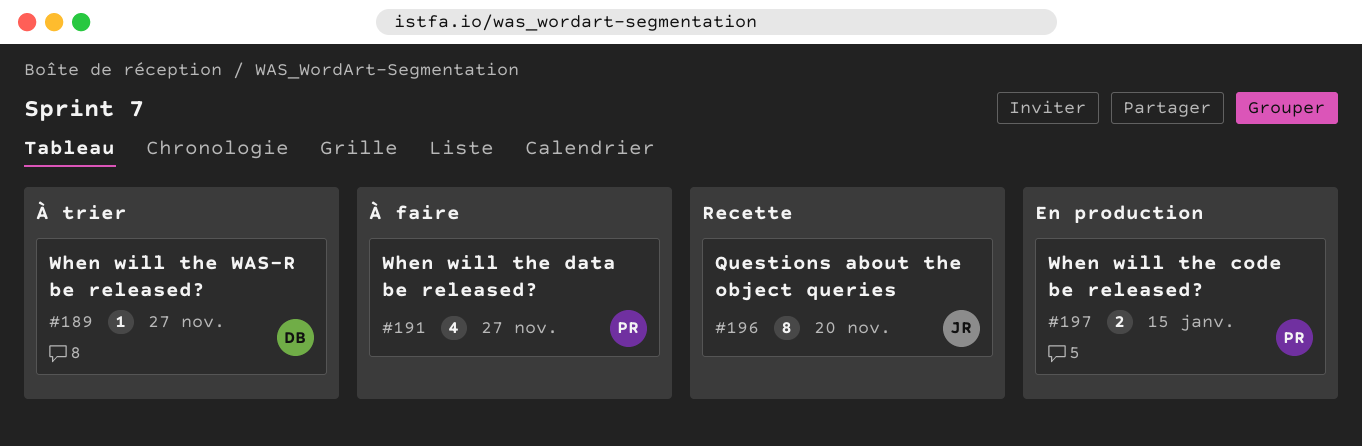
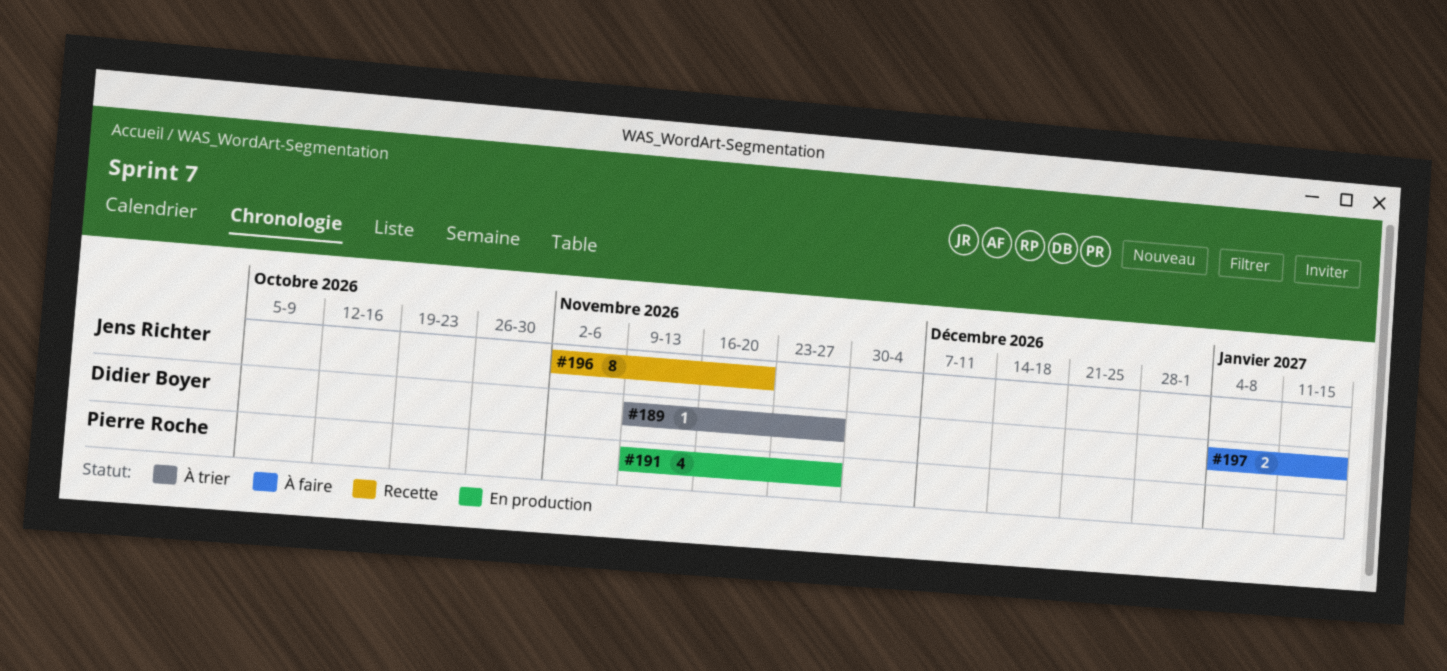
#191, status: À faire -> En production
#197, status: En production -> À faire
#197, owner: Pierre Roche -> Didier Boyer

